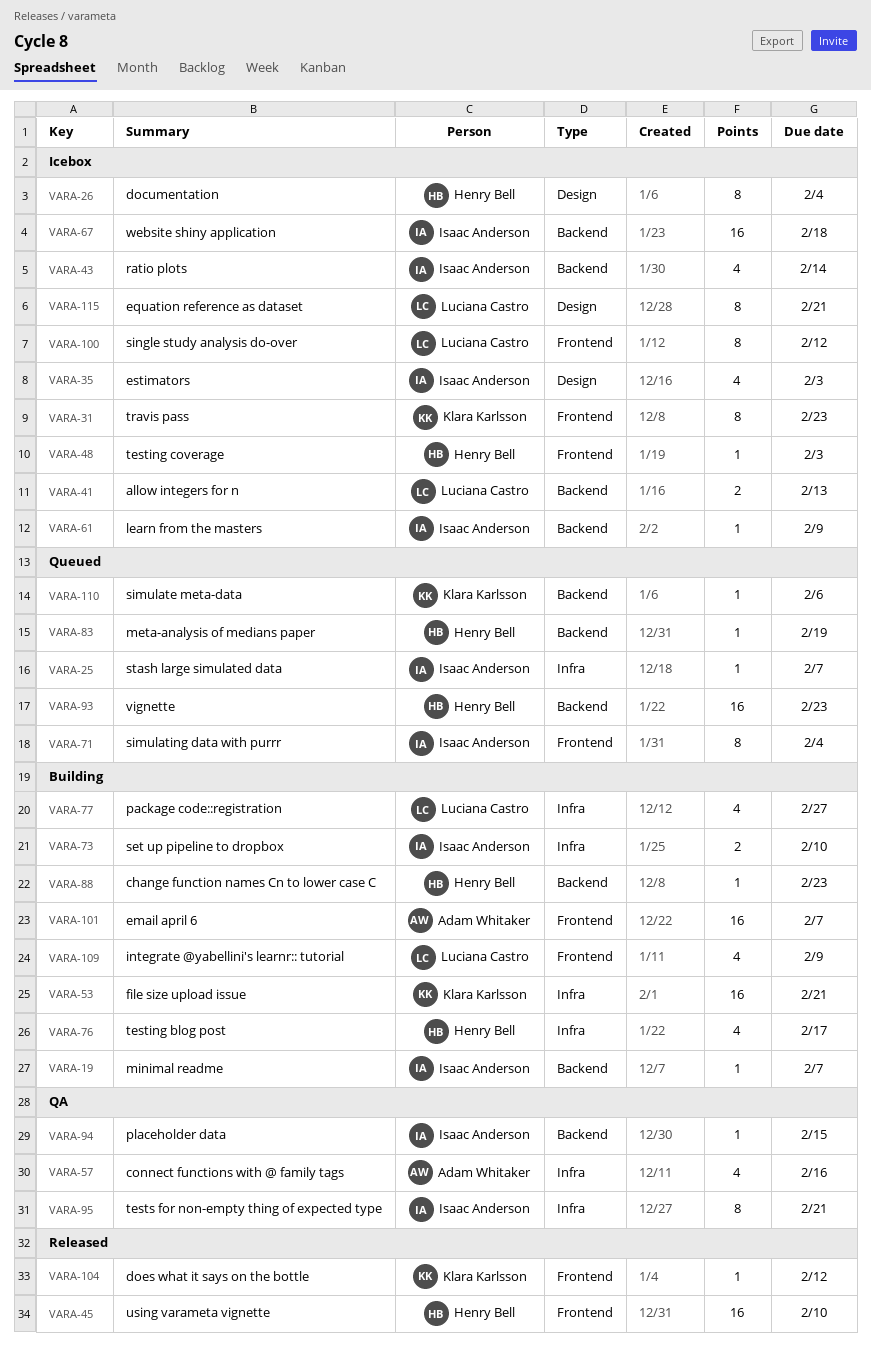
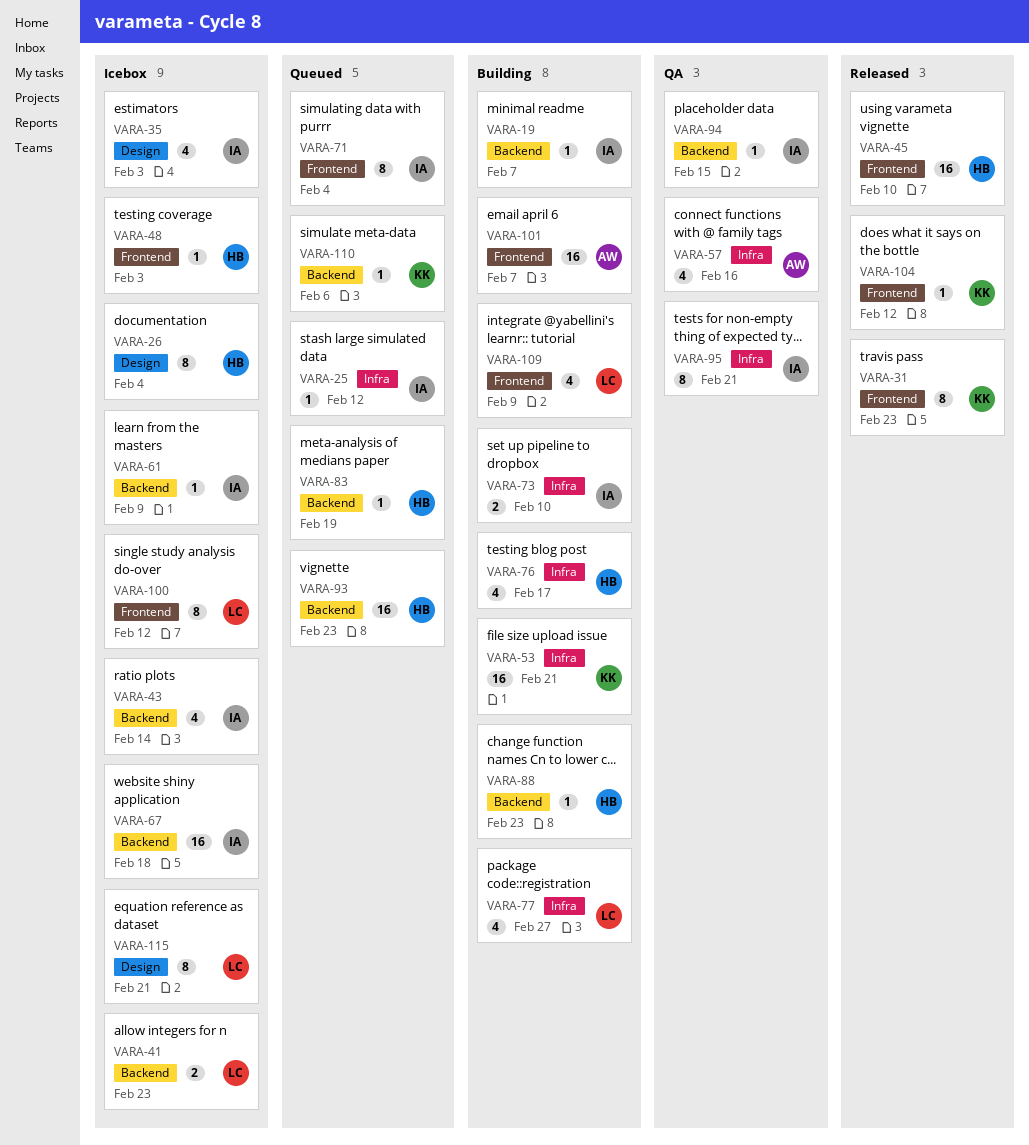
VARA-25, due: Feb 7 -> Feb 12
VARA-31, status: Icebox -> Released
VARA-41, due: Feb 13 -> Feb 23

